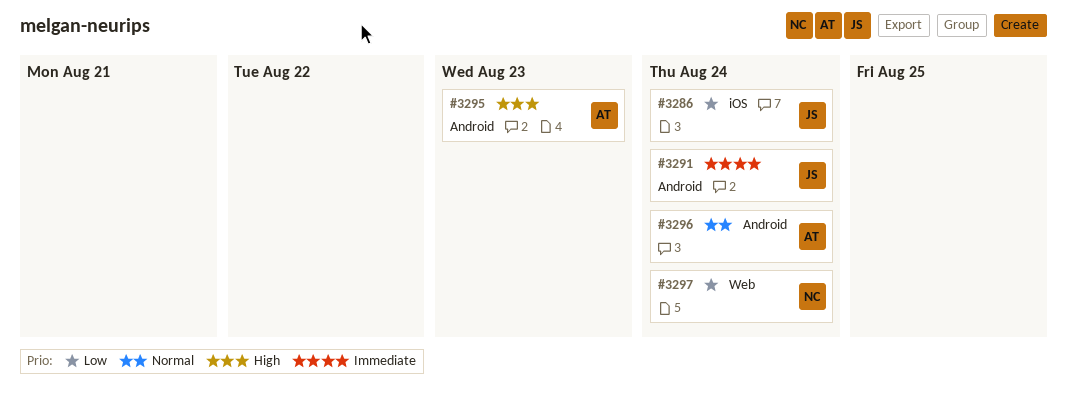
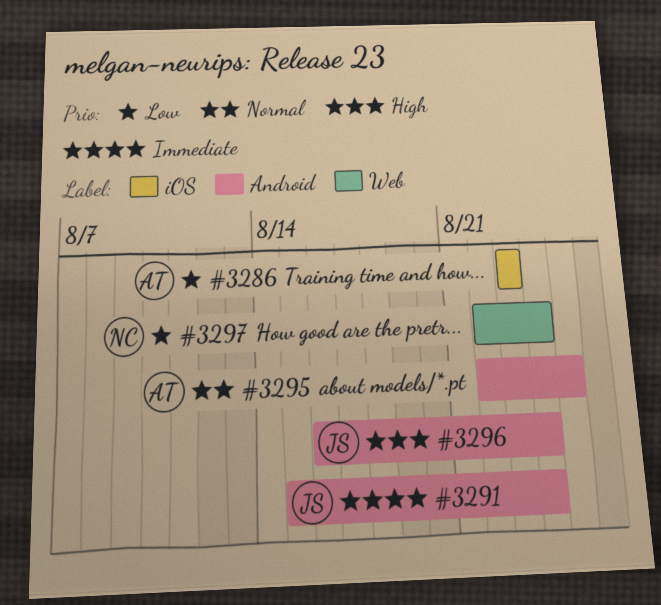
#3286, owner: JS -> AT
#3286, due: Aug 24 -> Aug 23
#3295, priority: High -> Normal
#3295, due: Aug 23 -> Aug 25
#3296, owner: AT -> JS
#3296, priority: Normal -> High

